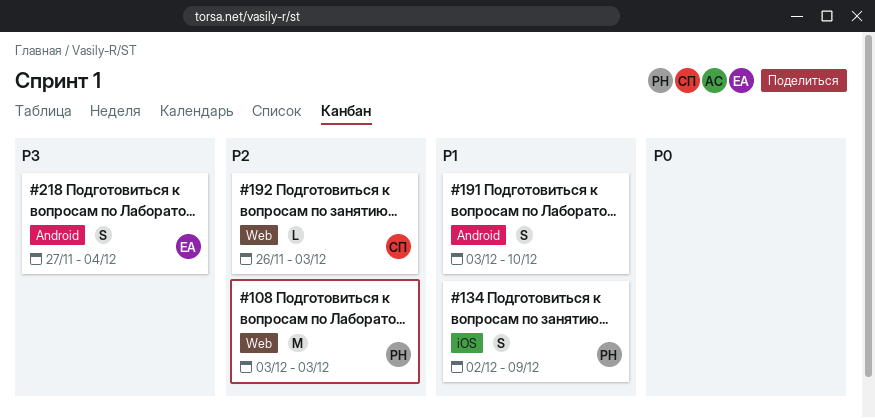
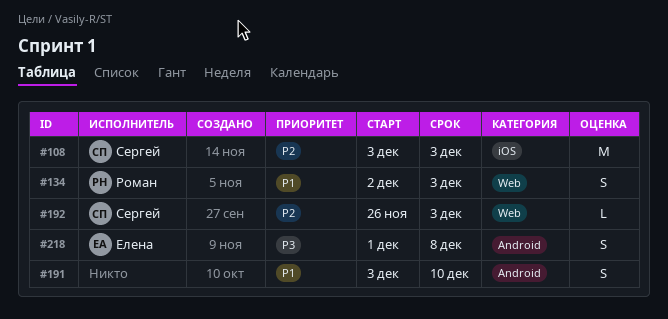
#108, owner: Роман -> Сергей
#108, label: Web -> iOS
#134, label: iOS -> Web
#134, due: Dec 9 -> Dec 3
#218, start: Nov 27 -> Dec 1
#218, due: Dec 4 -> Dec 8

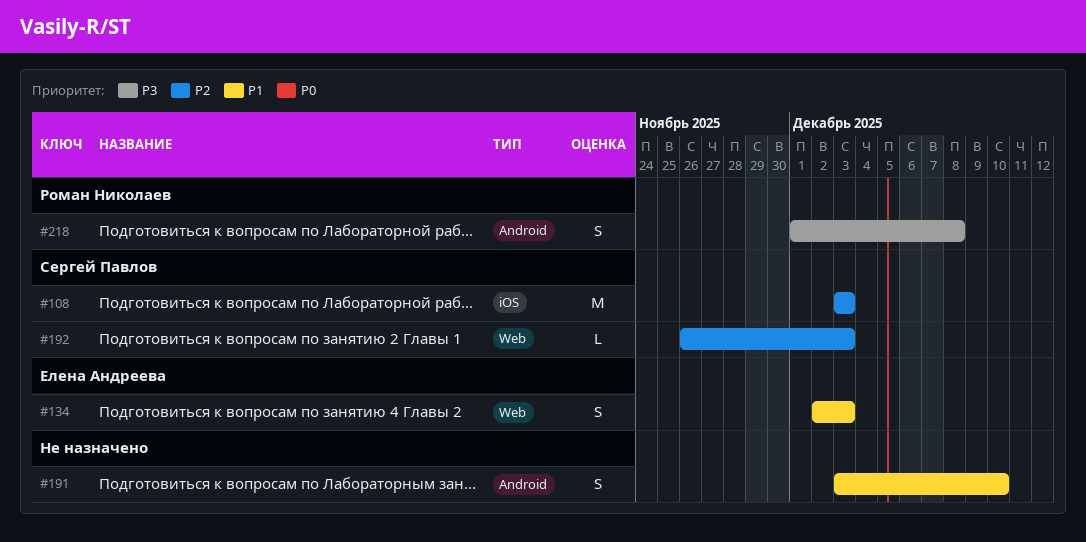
#134, owner: Роман Николаев -> Елена Андреева
#218, owner: Елена Андреева -> Роман Николаев

